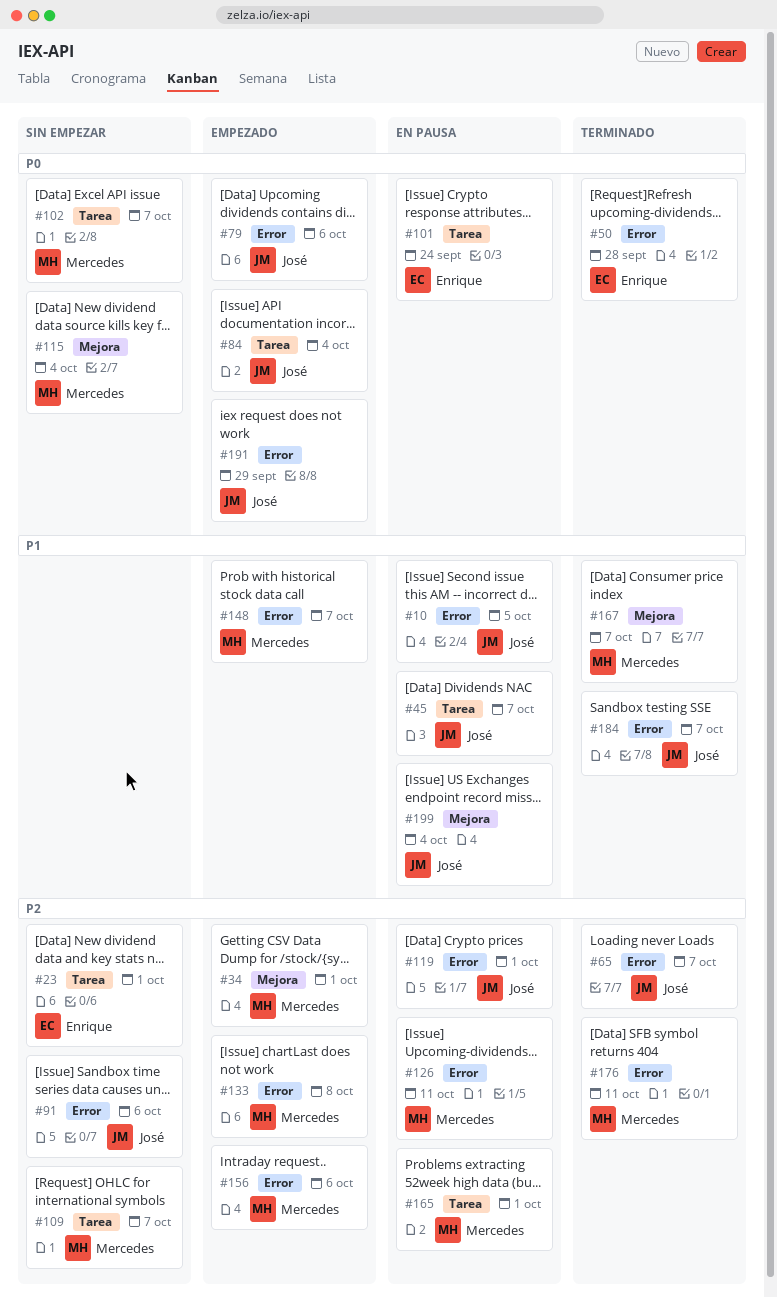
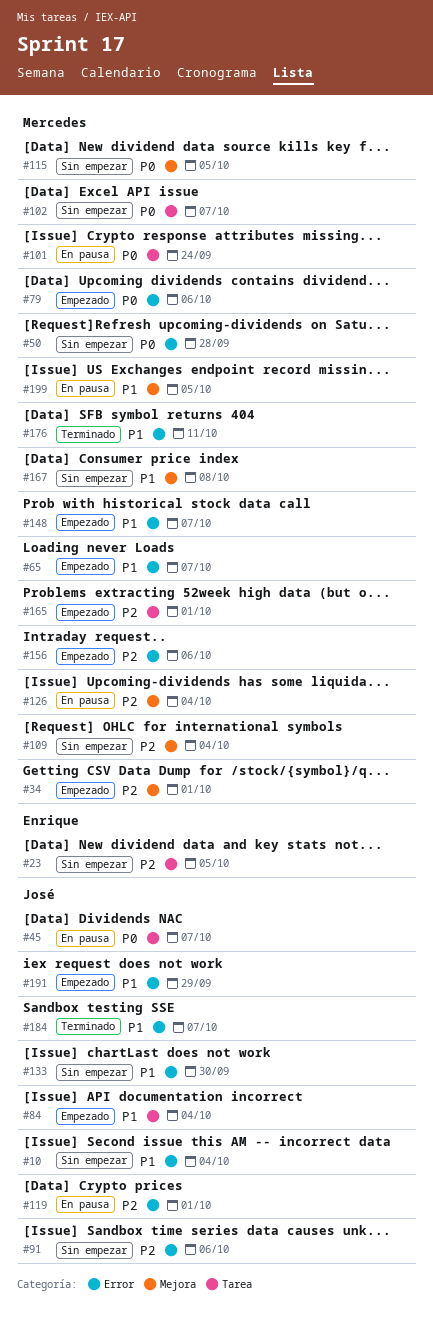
#10, status: En pausa -> Sin empezar
#10, due: Oct 5 -> Oct 4
#23, due: Oct 1 -> Oct 5
#45, priority: P1 -> P0
#50, status: Terminado -> Sin empezar
#50, owner: Enrique -> Mercedes
#65, status: Terminado -> Empezado
#65, owner: José -> Mercedes
#65, priority: P2 -> P1
#79, owner: José -> Mercedes
#84, priority: P0 -> P1
#101, owner: Enrique -> Mercedes
#109, label: Tarea -> Mejora
#109, due: Oct 7 -> Oct 4
#115, due: Oct 4 -> Oct 5
#126, label: Error -> Mejora
#126, due: Oct 11 -> Oct 4
#133, status: Empezado -> Sin empezar
#133, owner: Mercedes -> José
#133, priority: P2 -> P1
#133, due: Oct 8 -> Sep 30
#165, status: En pausa -> Empezado
#167, status: Terminado -> Sin empezar
#167, due: Oct 7 -> Oct 8
#176, priority: P2 -> P1
#191, priority: P0 -> P1
#199, owner: José -> Mercedes
#199, due: Oct 4 -> Oct 5

